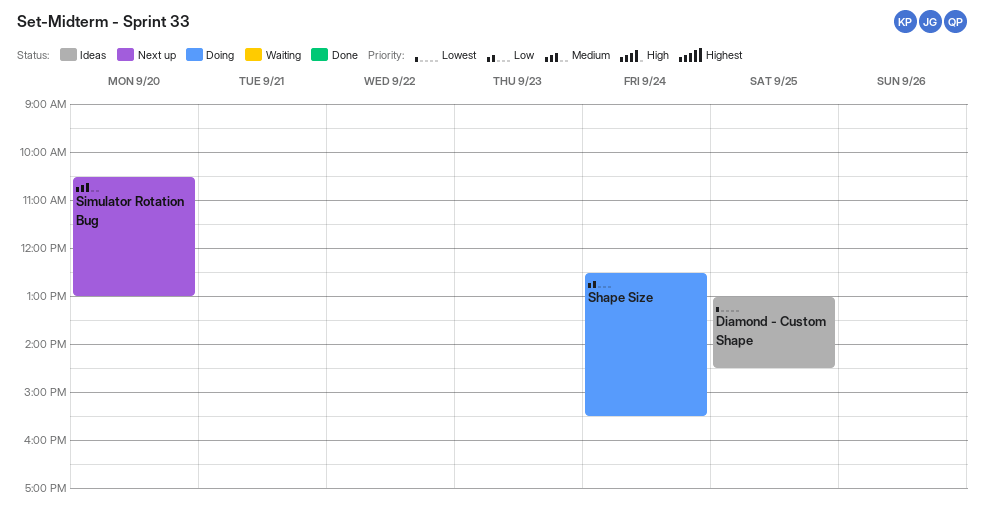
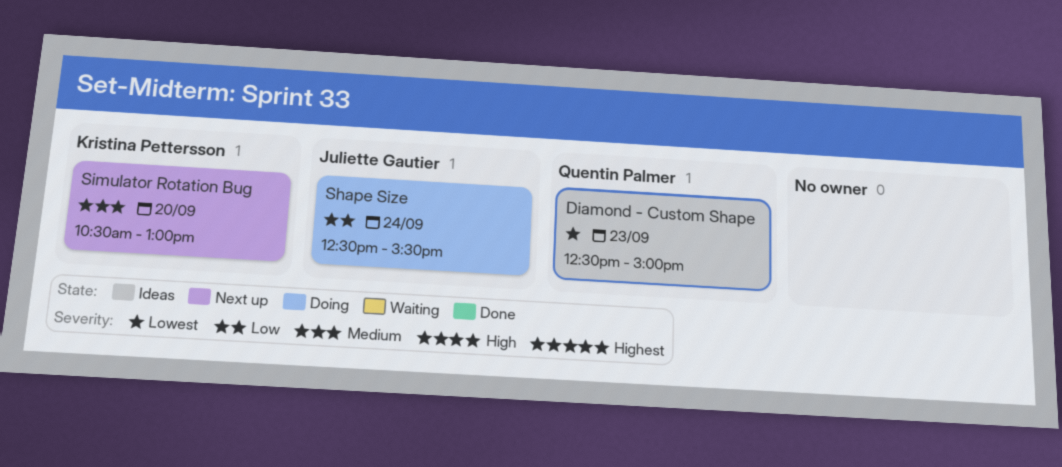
Diamond - Custom Shape, day: Sep 25 -> Sep 23
Diamond - Custom Shape, begins: 13:00 -> 12:30
Diamond - Custom Shape, ends: 14:30 -> 15:00

